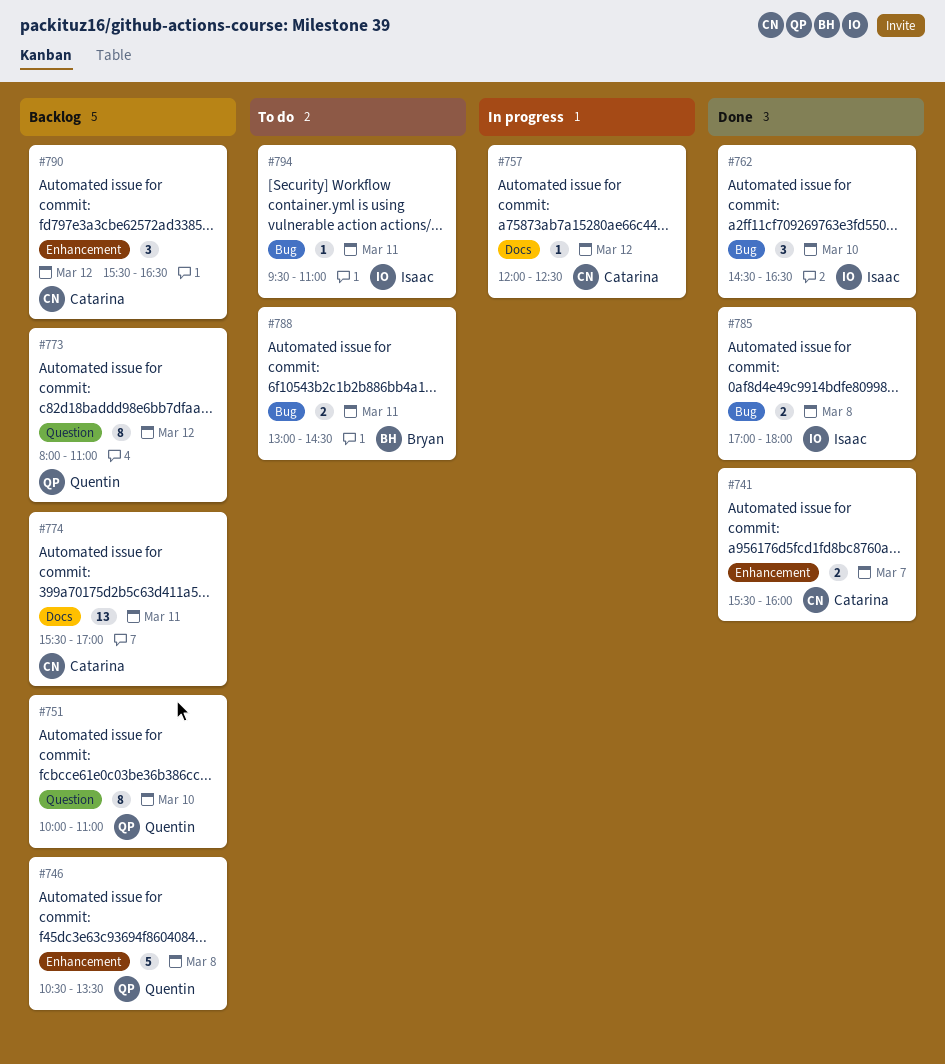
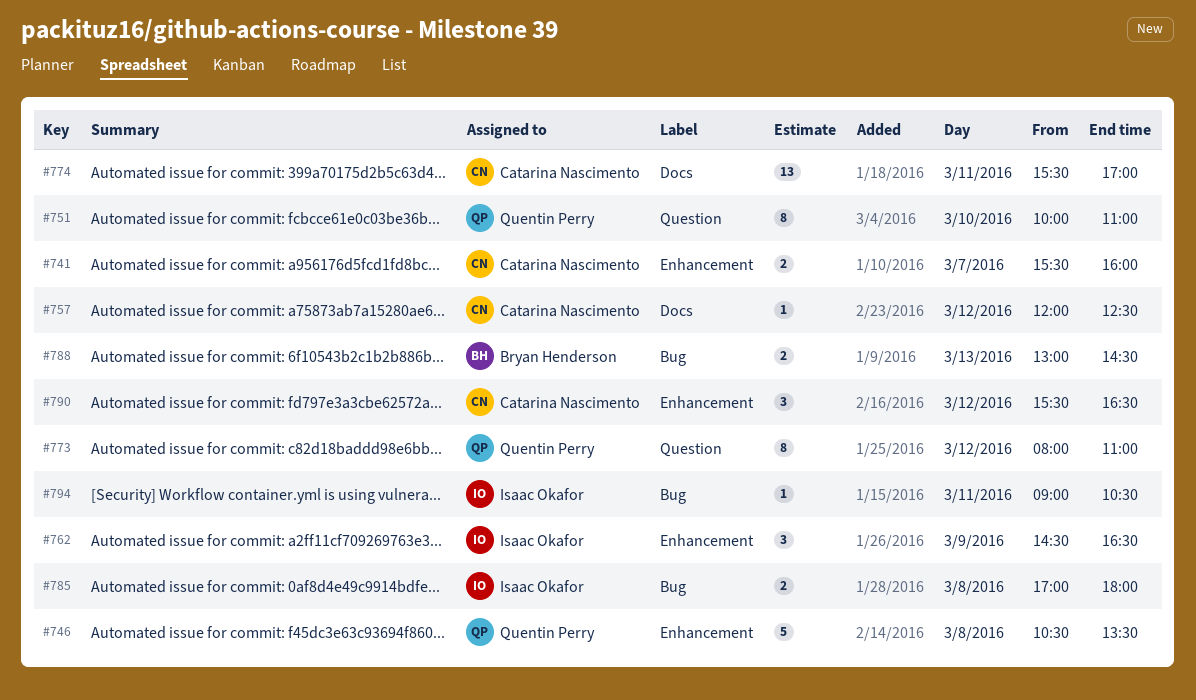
#762, label: Bug -> Enhancement
#762, day: Mar 10 -> Mar 9
#788, day: Mar 11 -> Mar 13
#794, begins: 09:30 -> 09:00
#794, ends: 11:00 -> 10:30

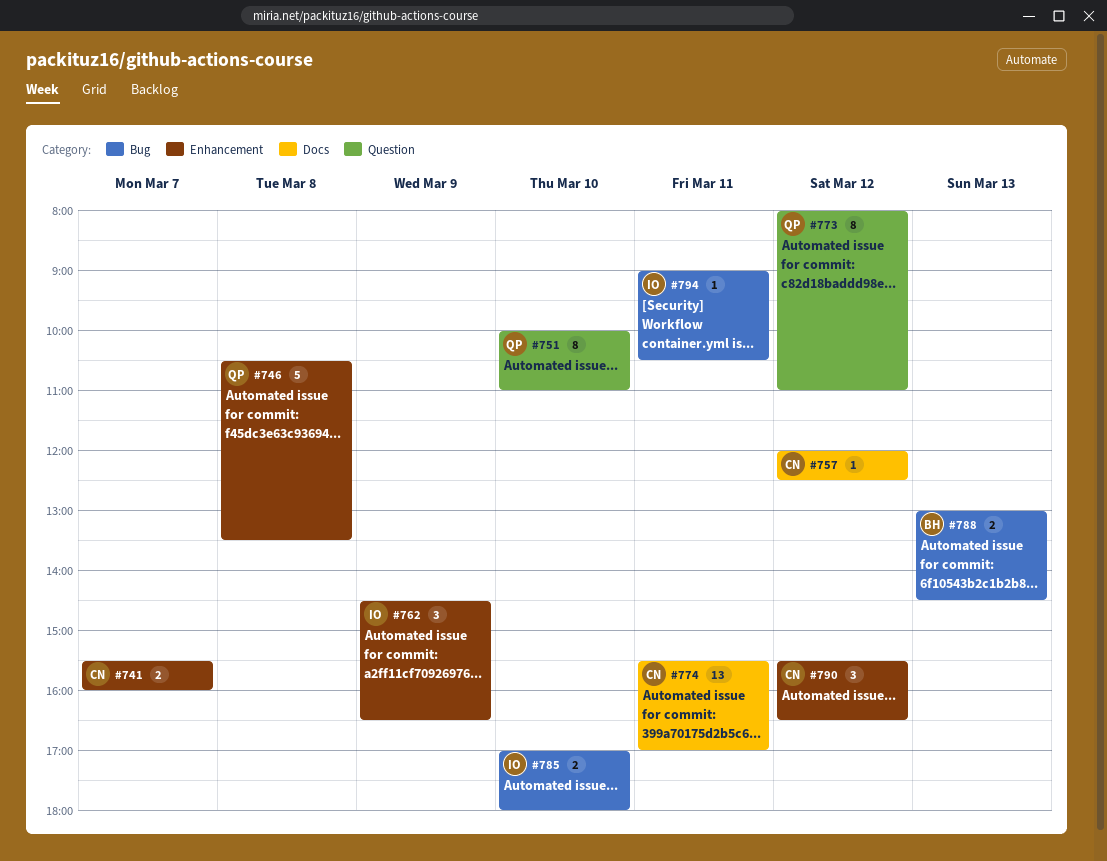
#785, day: Mar 8 -> Mar 10

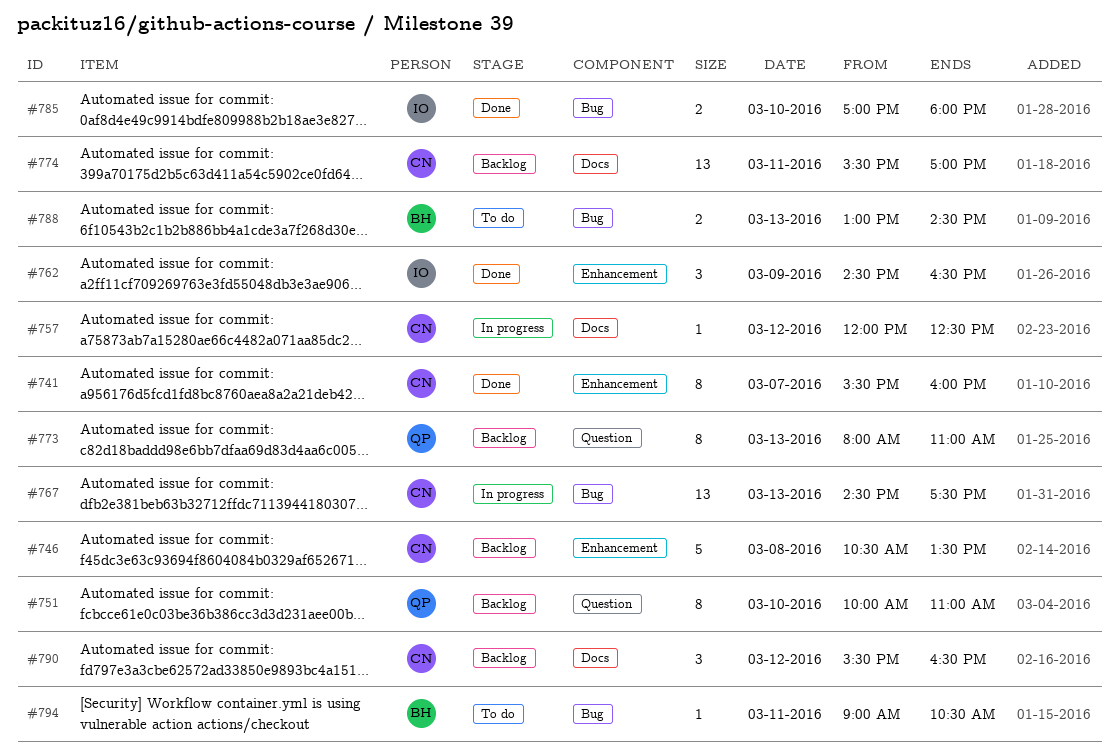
#741, estimate: 2 -> 8
#746, owner: QP -> CN
#767: none -> present
#773, day: Mar 12 -> Mar 13
#790, label: Enhancement -> Docs
#794, owner: IO -> BH

